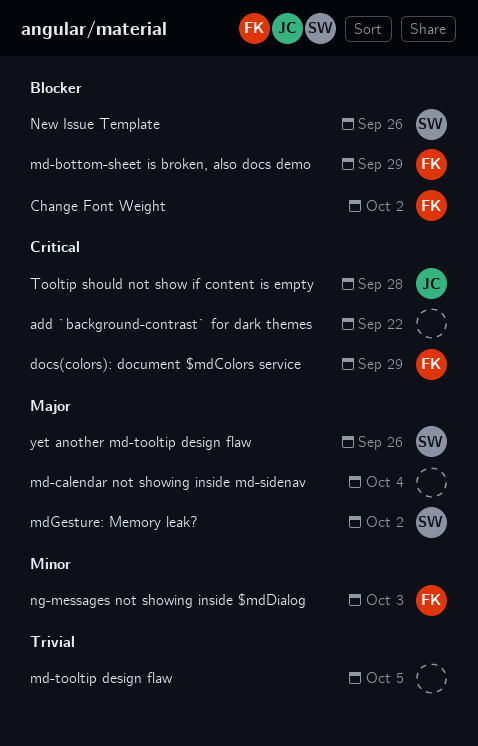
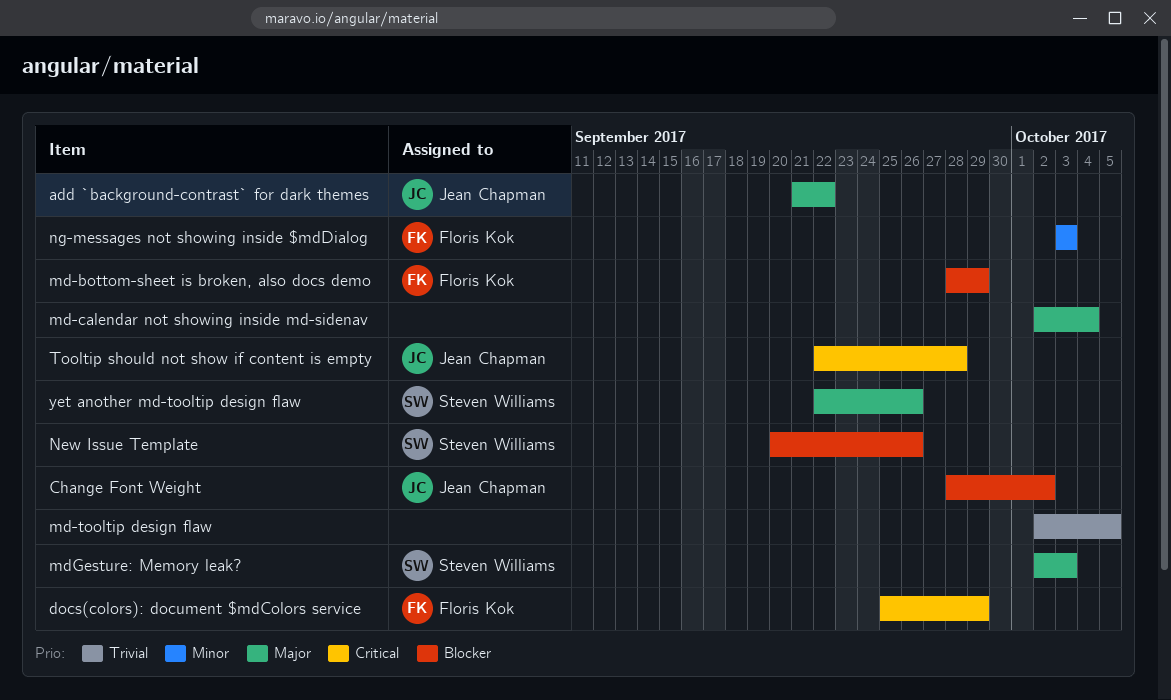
add `background-contrast` for dark themes, owner: none -> Jean Chapman
add `background-contrast` for dark themes, priority: Critical -> Major
Change Font Weight, owner: Floris Kok -> Jean Chapman
mdGesture: Memory leak?, due: Oct 2 -> Oct 3

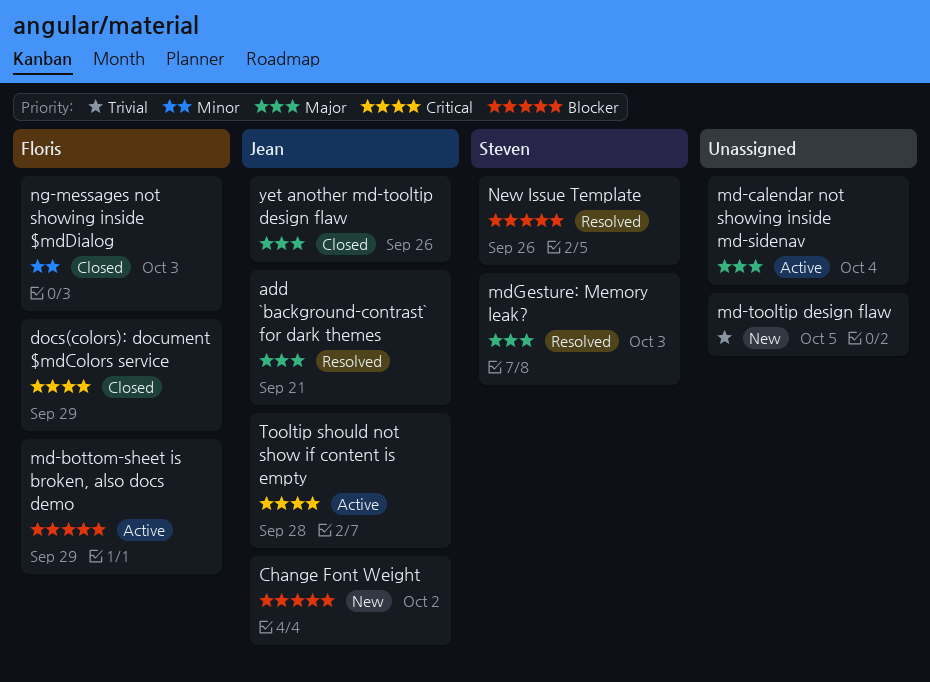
add `background-contrast` for dark themes, due: Sep 22 -> Sep 21
yet another md-tooltip design flaw, owner: Steven Williams -> Jean Chapman

